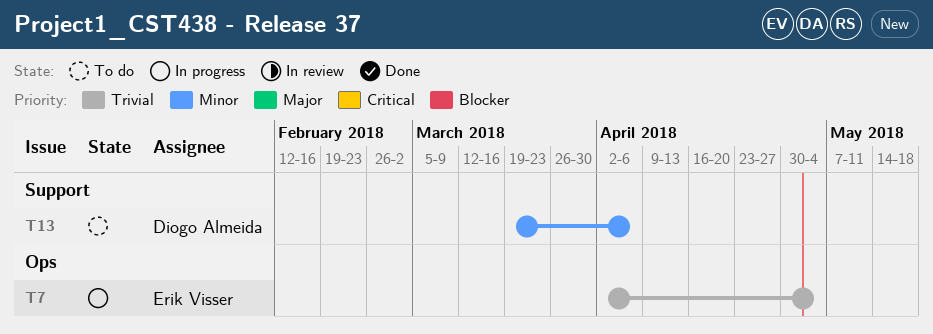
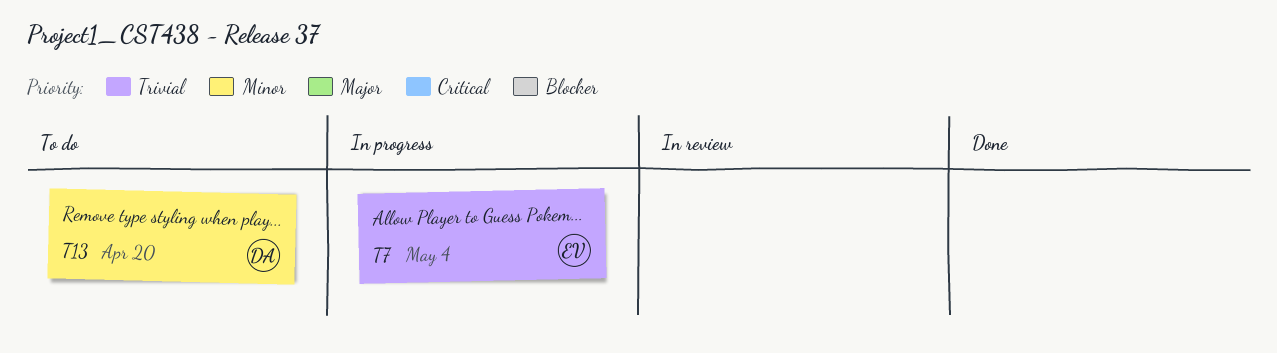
T13, due: Apr 6 -> Apr 20

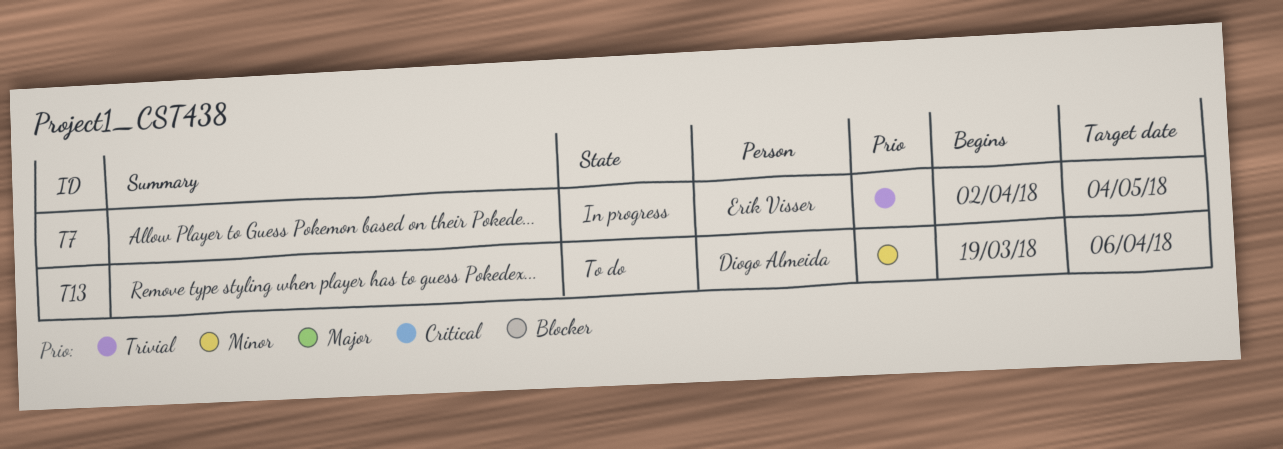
T13, due: Apr 20 -> Apr 6

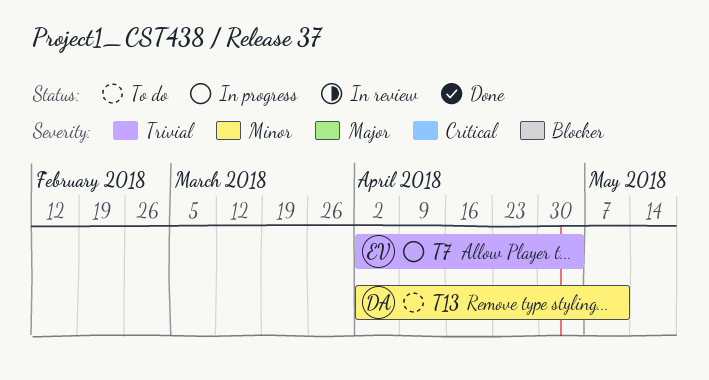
T13, start: Mar 19 -> Apr 2
T13, due: Apr 6 -> May 11

